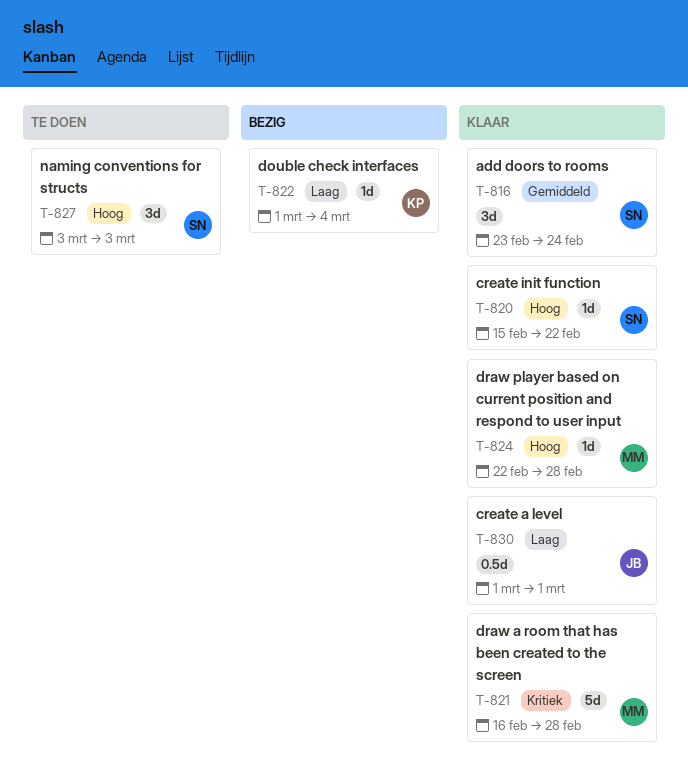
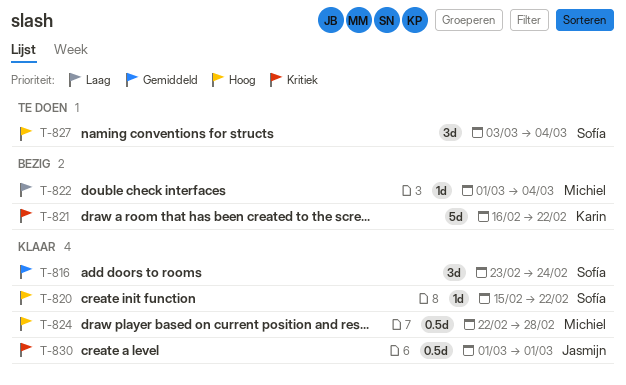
T-821, status: Klaar -> Bezig
T-821, owner: Michiel -> Karin
T-821, due: Feb 28 -> Feb 22
T-822, owner: Karin -> Michiel
T-824, estimate: 1d -> 0.5d
T-827, due: Mar 3 -> Mar 4
T-830, priority: Laag -> Kritiek

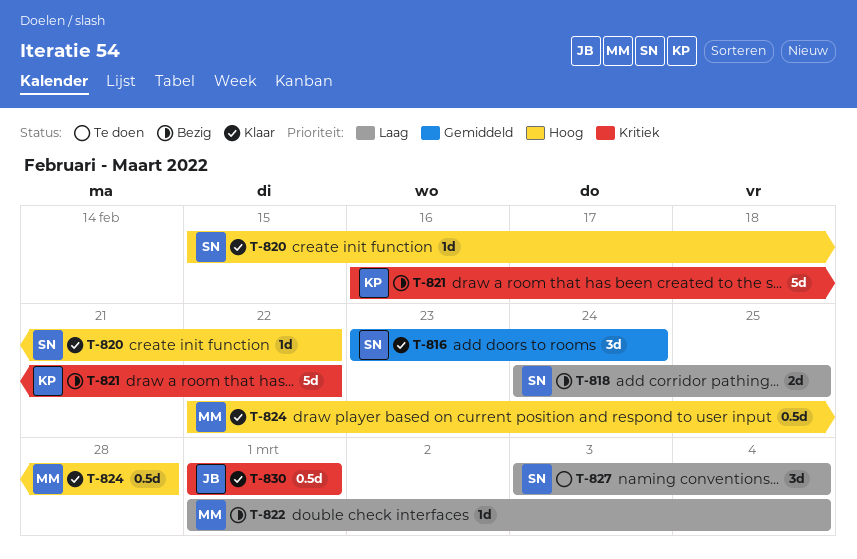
T-818: none -> present
T-827, priority: Hoog -> Laag

